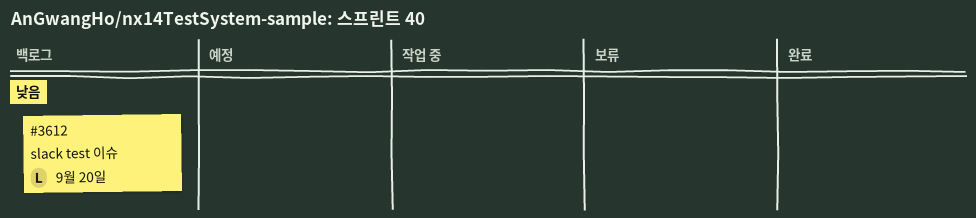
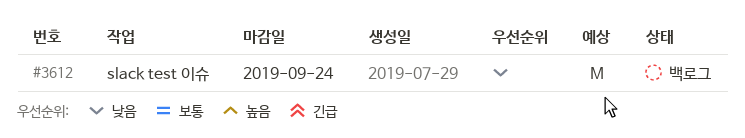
#3612, estimate: L -> M
#3612, due: Sep 20 -> Sep 24

